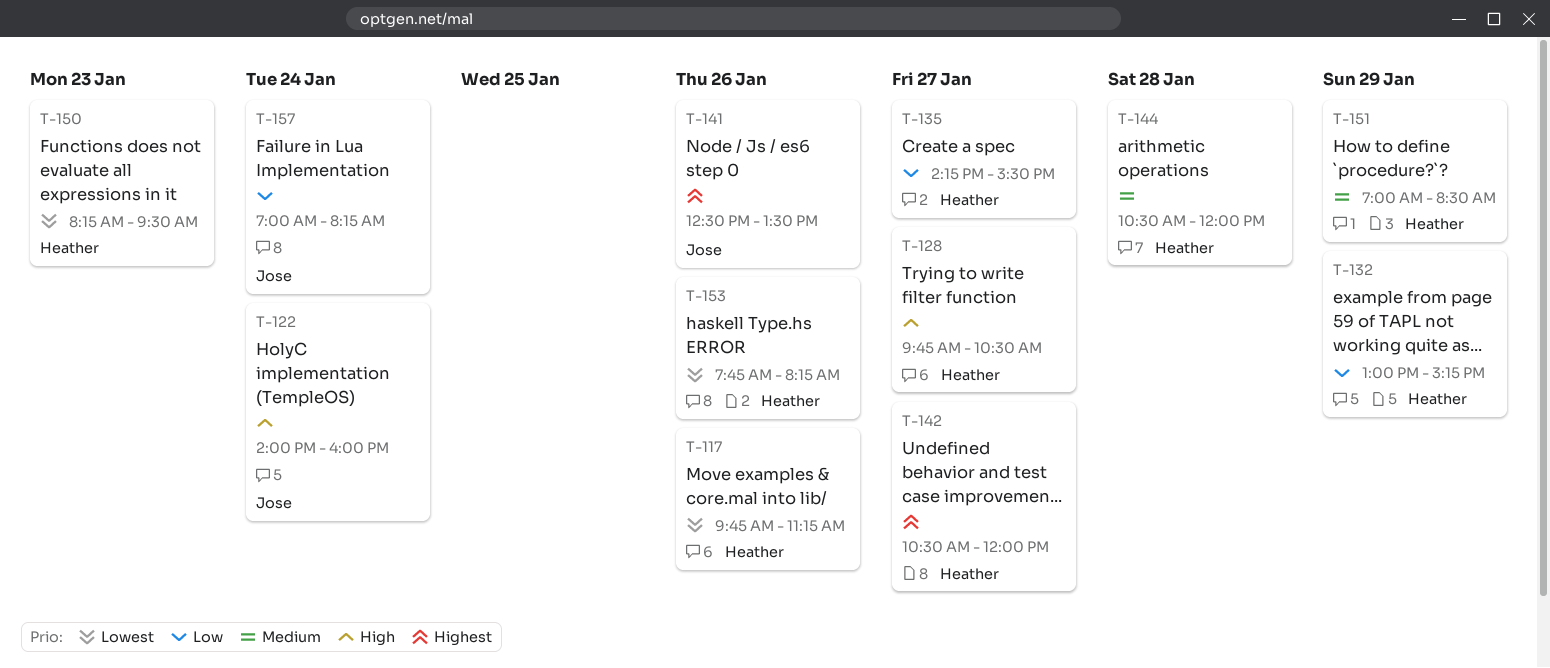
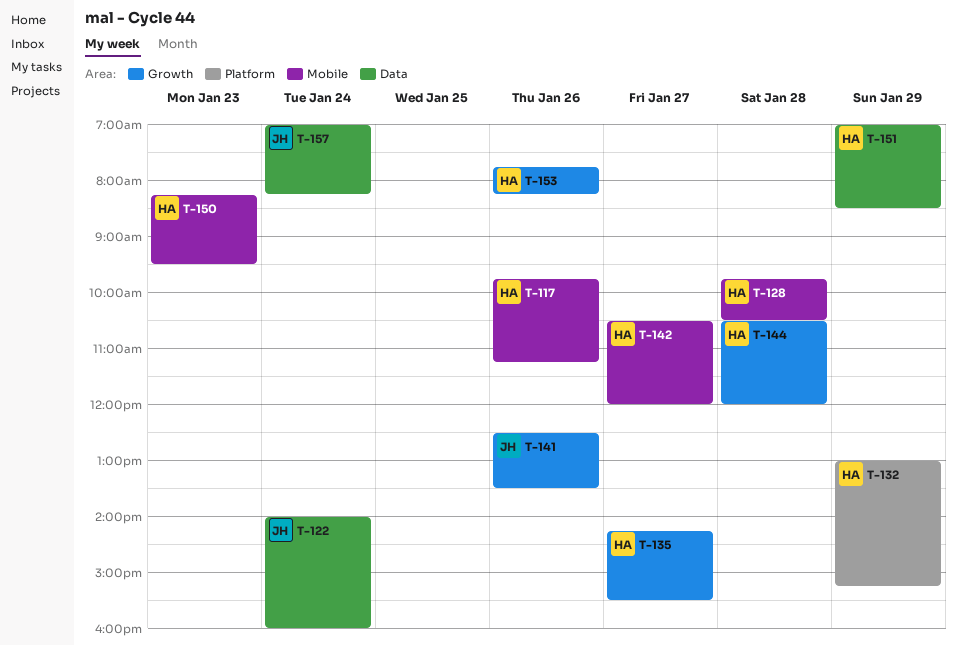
T-128, day: Jan 27 -> Jan 28

